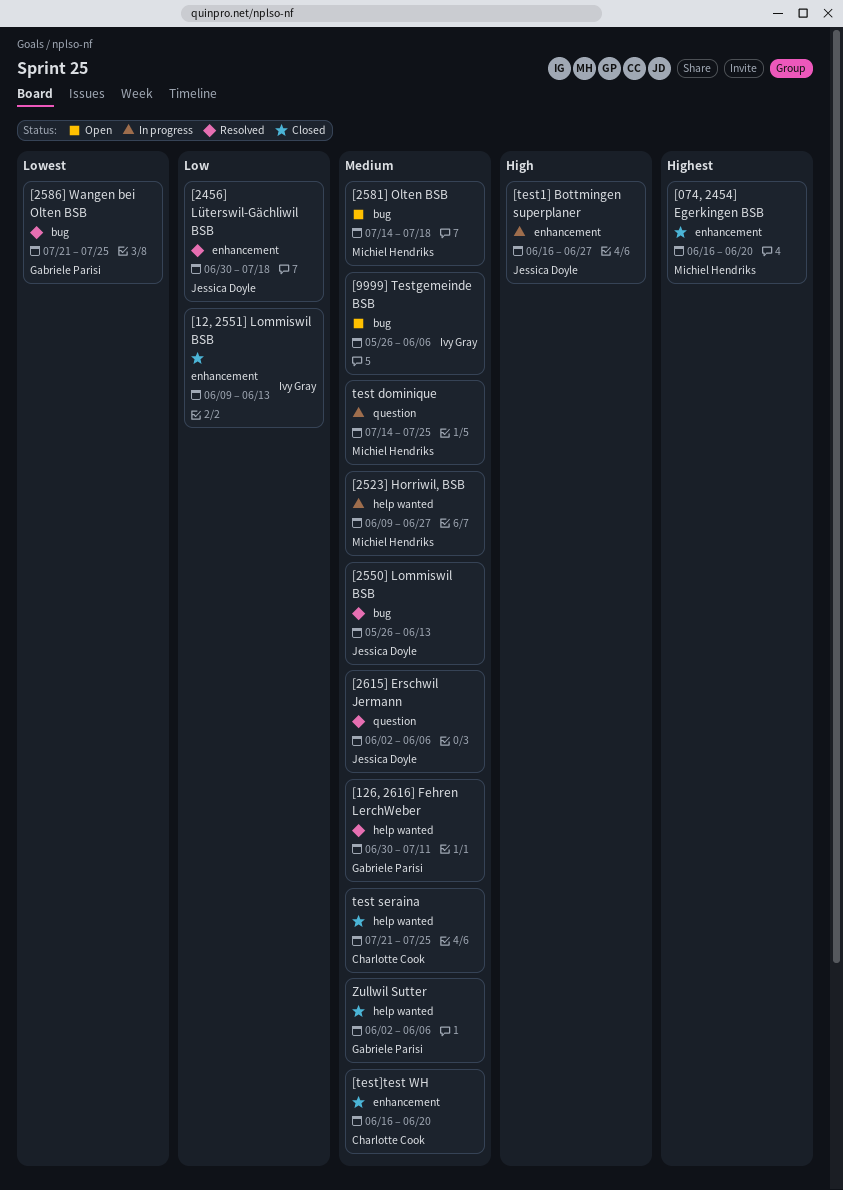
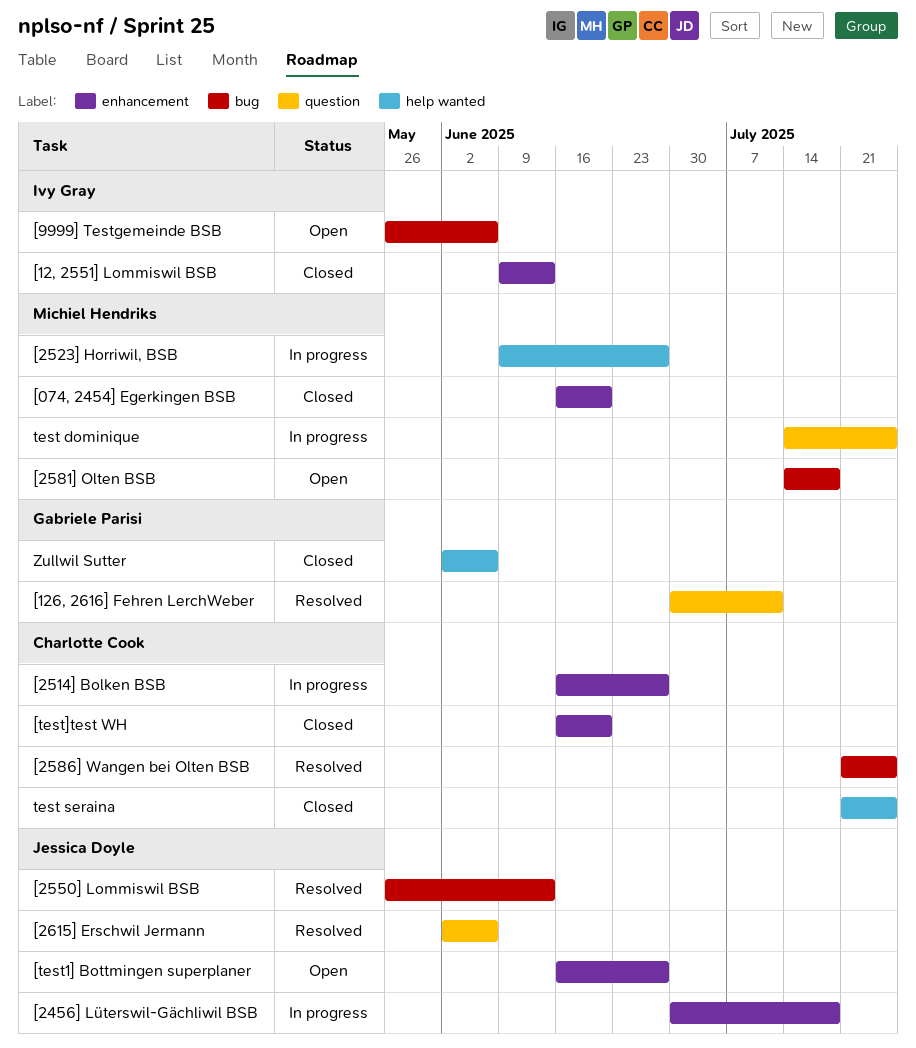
[126, 2616] Fehren LerchWeber, label: help wanted -> question
[2456] Lüterswil-Gächliwil BSB, status: Resolved -> In progress
[2514] Bolken BSB: none -> present
[2586] Wangen bei Olten BSB, owner: Gabriele Parisi -> Charlotte Cook
[test1] Bottmingen superplaner, status: In progress -> Open

